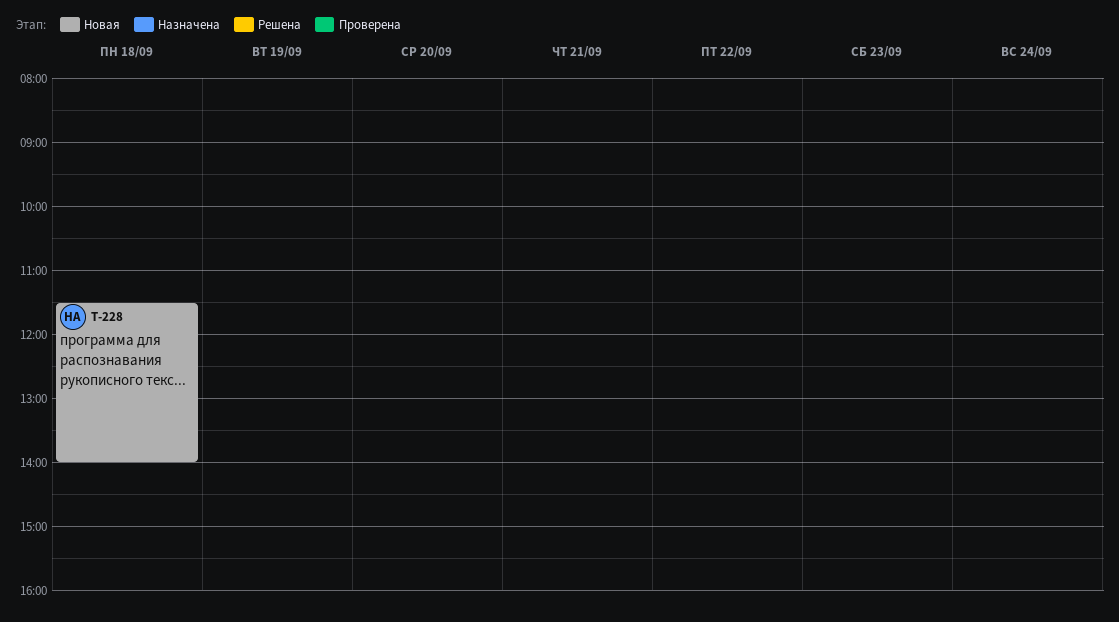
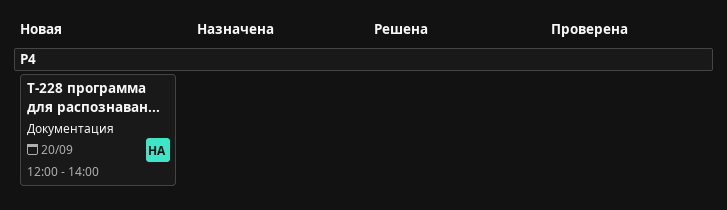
T-228, day: Sep 18 -> Sep 20
T-228, begins: 11:30 -> 12:00

